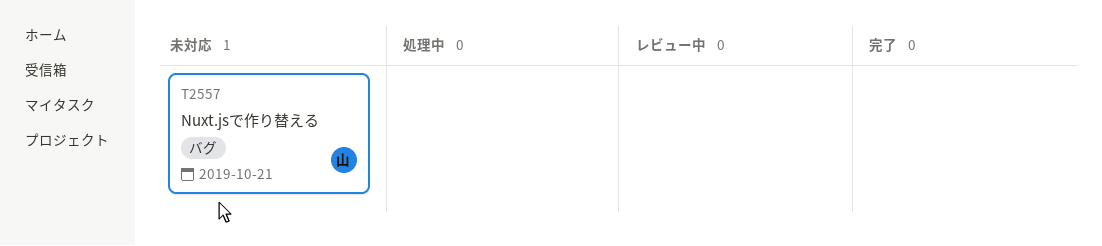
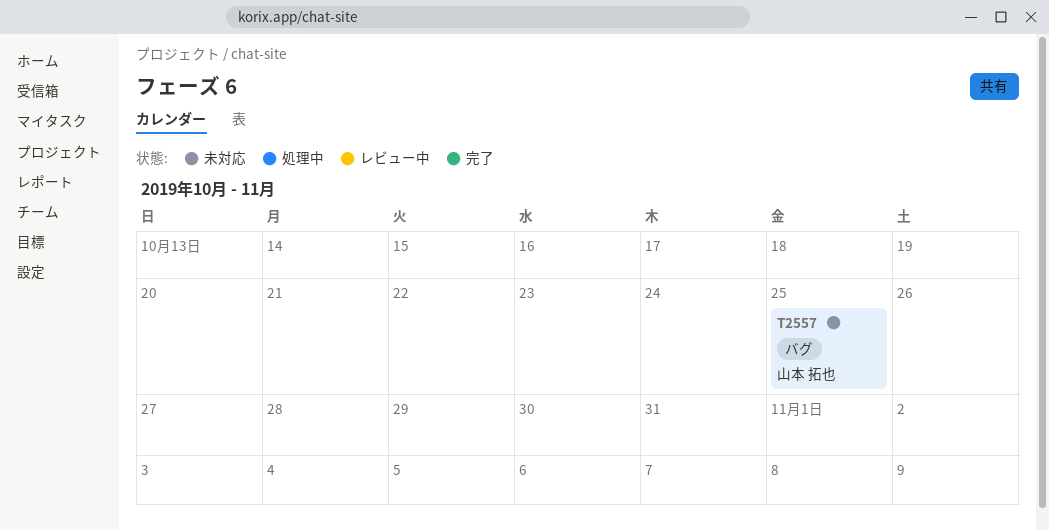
T2557, due: Oct 21 -> Oct 25

